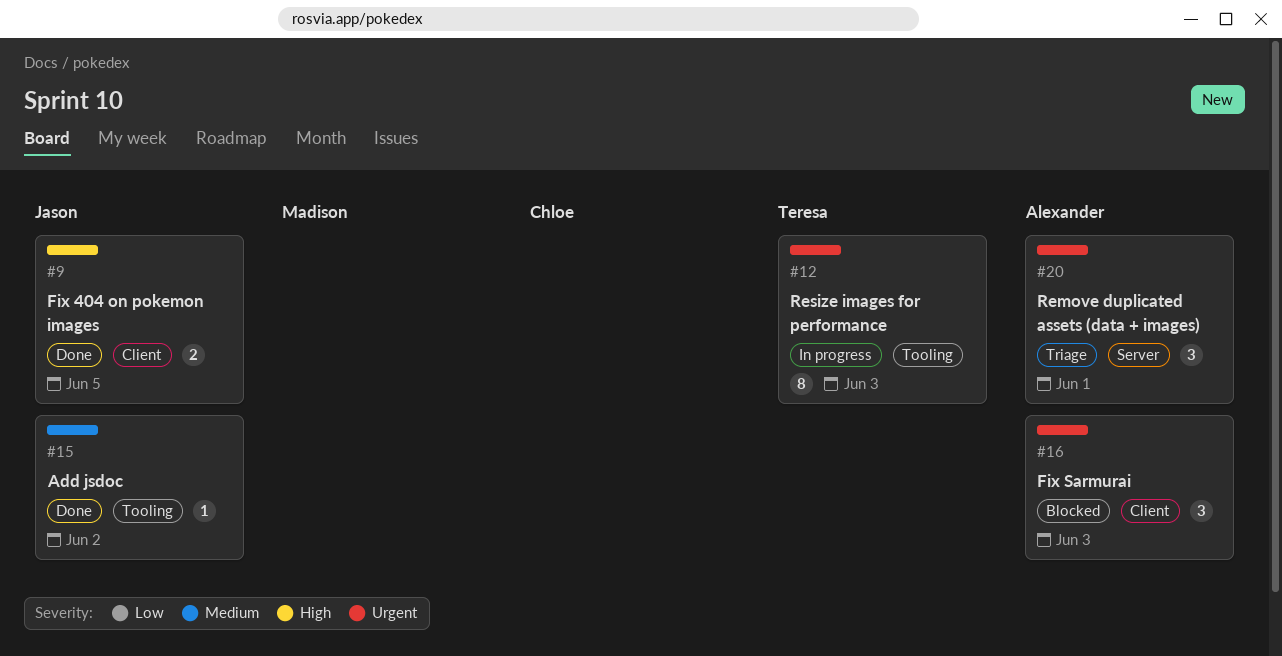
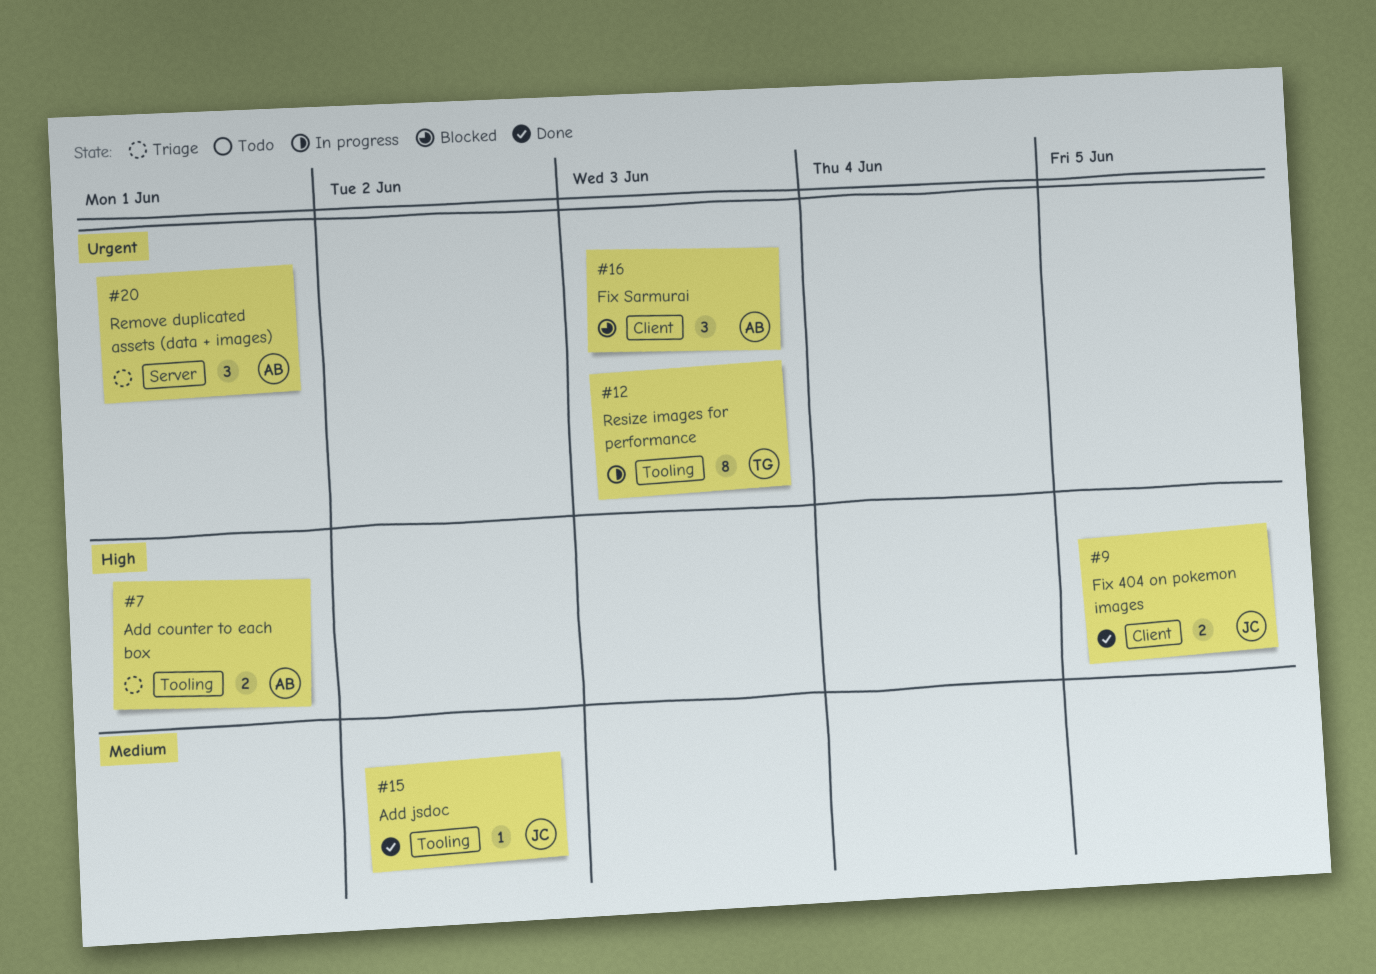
#7: none -> present

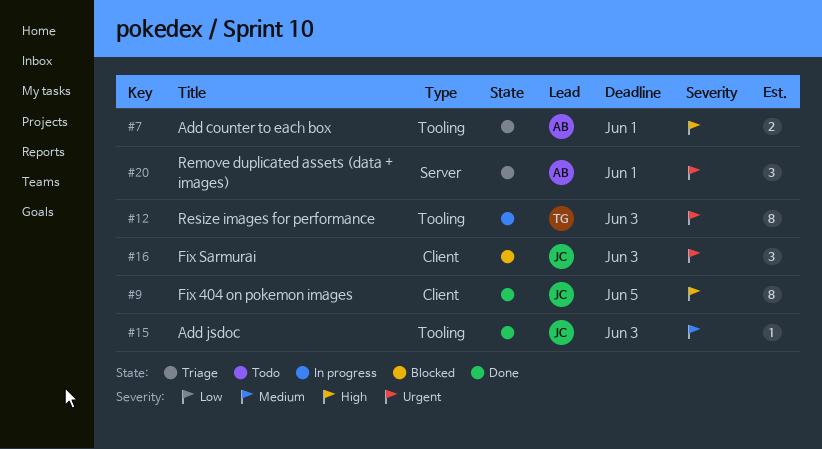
#9, estimate: 2 -> 8
#15, due: Jun 2 -> Jun 3
#16, owner: AB -> JC

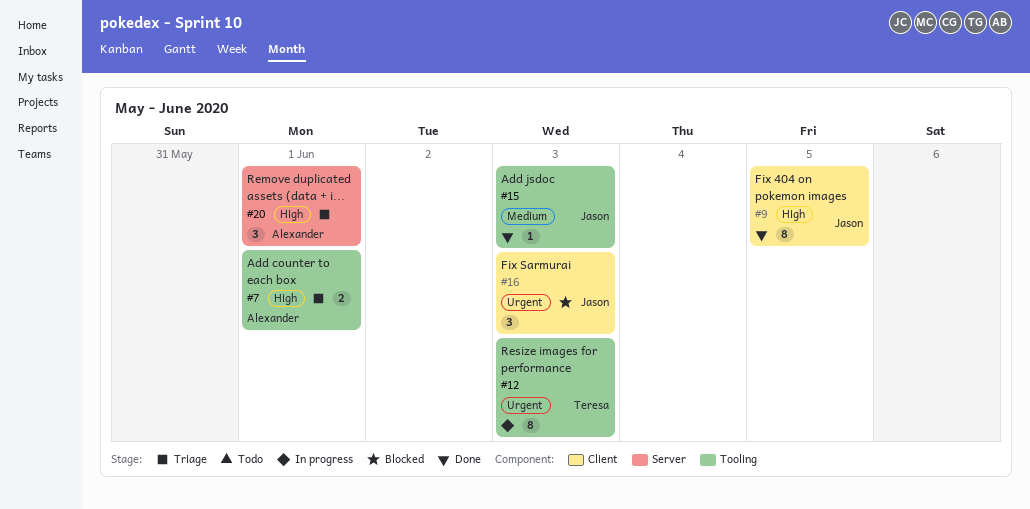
#20, priority: Urgent -> High

